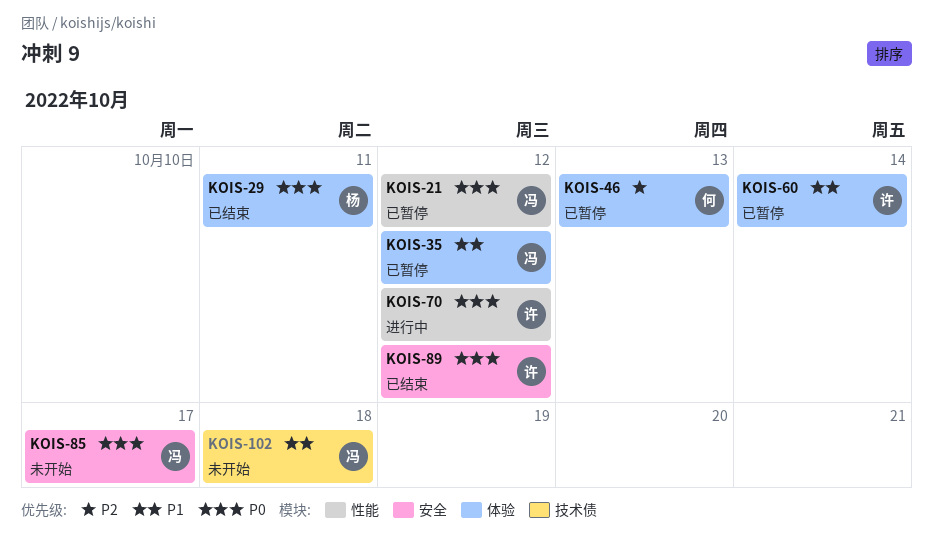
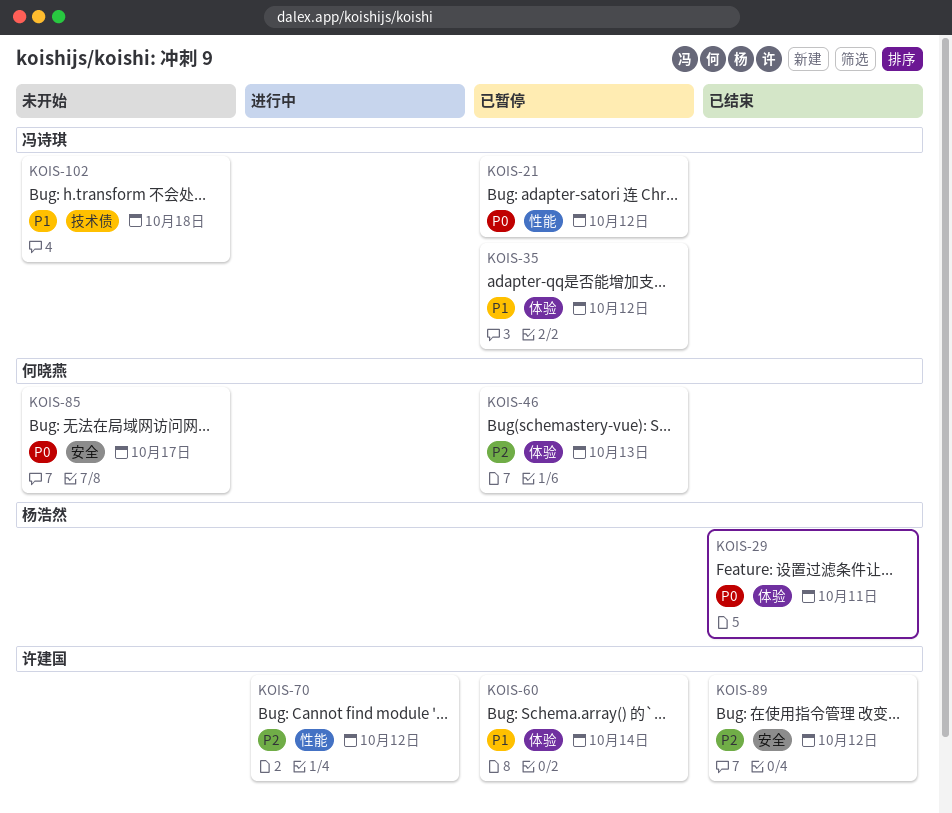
KOIS-70, priority: P0 -> P2
KOIS-85, owner: 冯诗琪 -> 何晓燕
KOIS-89, priority: P0 -> P2

